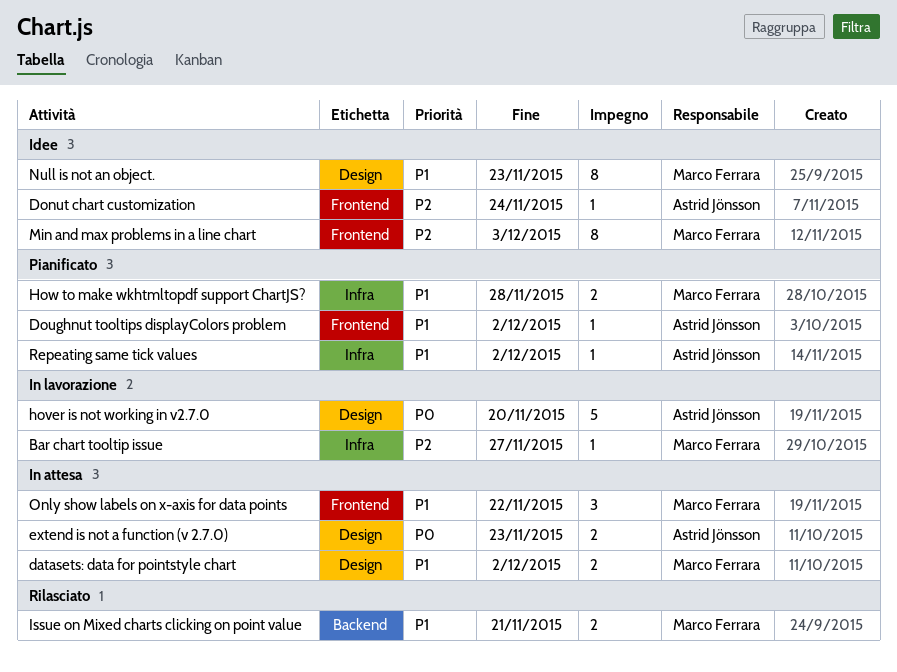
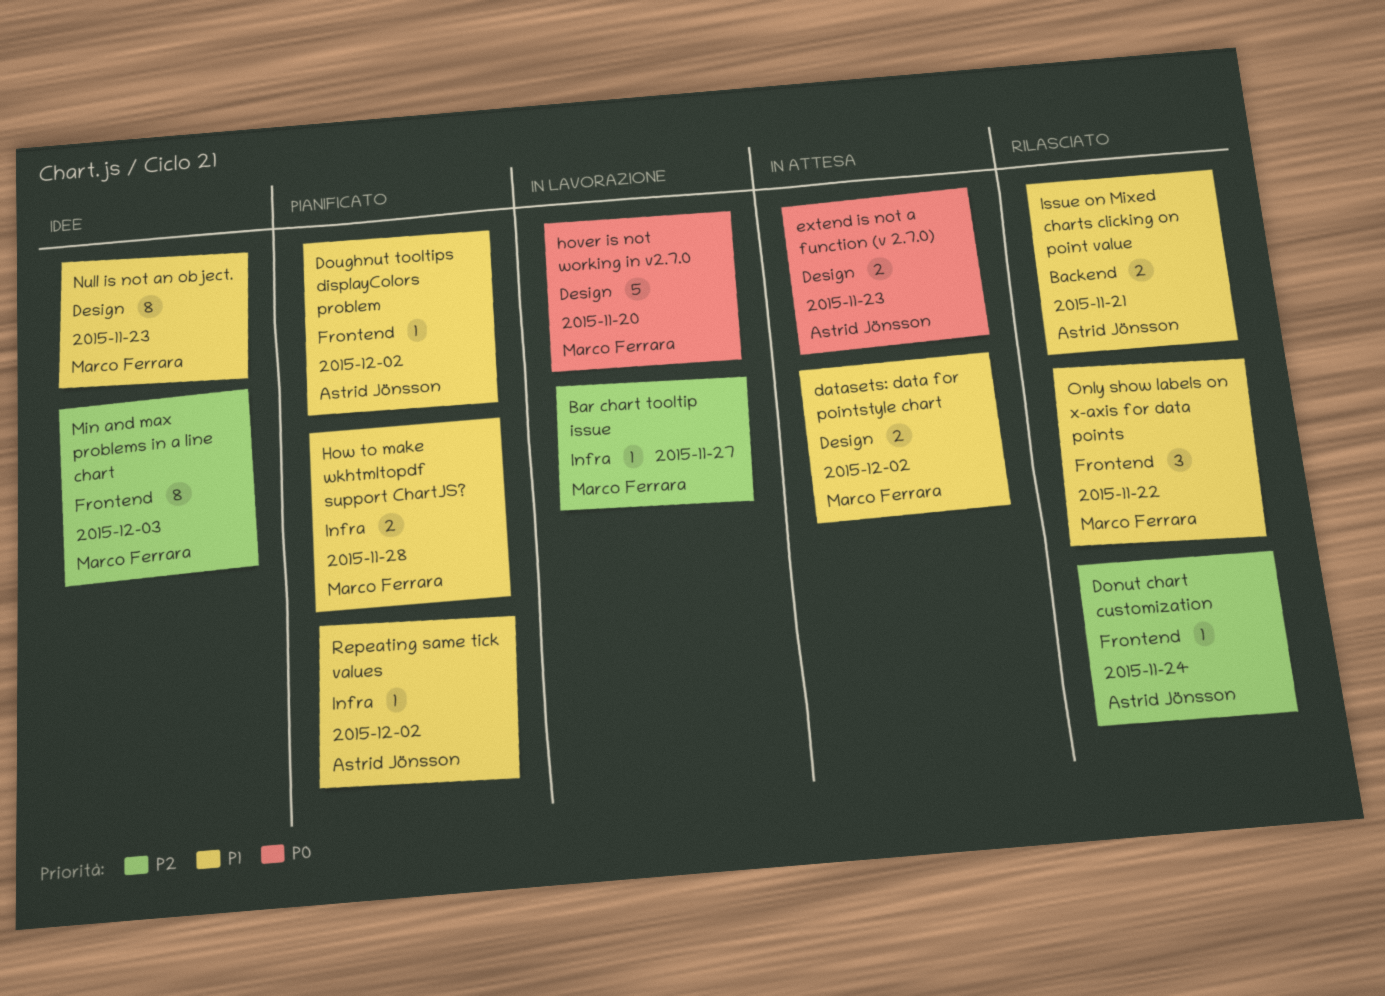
Donut chart customization, status: Idee -> Rilasciato
hover is not working in v2.7.0, owner: Astrid Jönsson -> Marco Ferrara
Issue on Mixed charts clicking on point value, owner: Marco Ferrara -> Astrid Jönsson
Only show labels on x-axis for data points, status: In attesa -> Rilasciato

